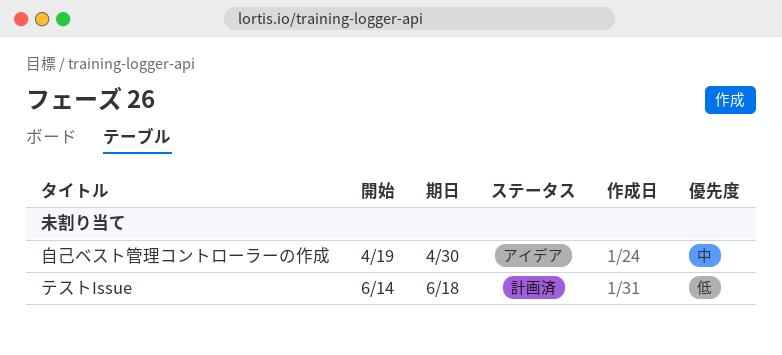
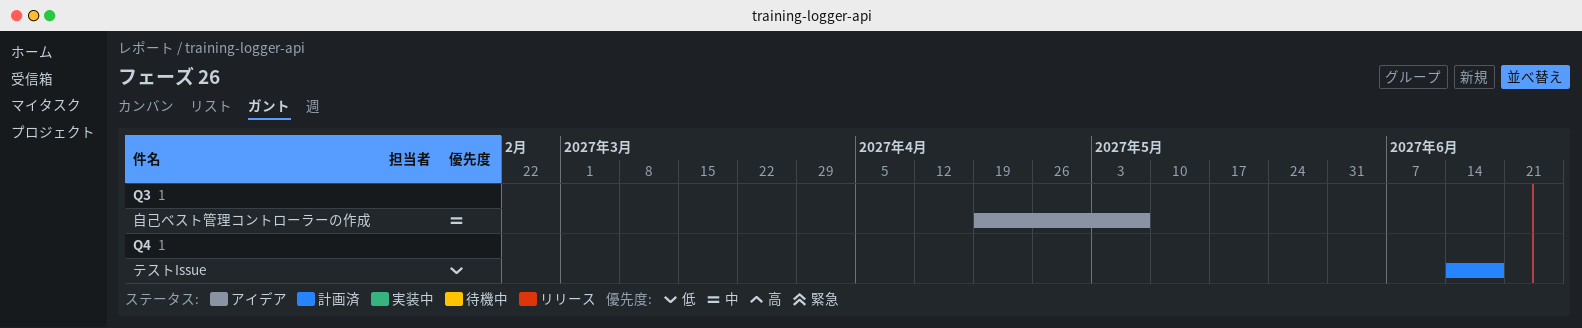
自己ベスト管理コントローラーの作成, due: Apr 30 -> May 7

